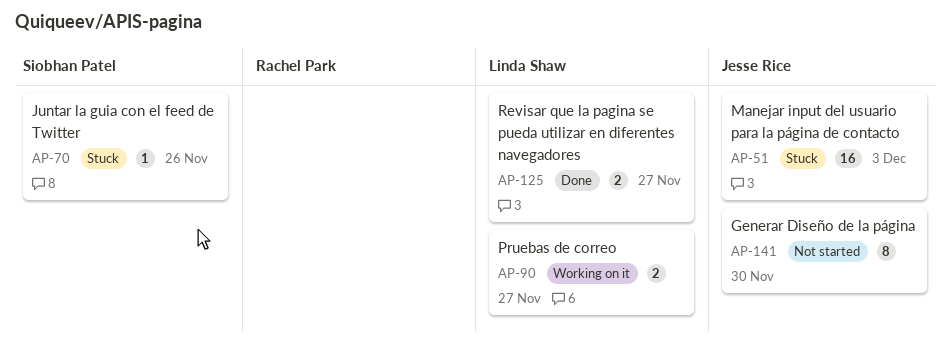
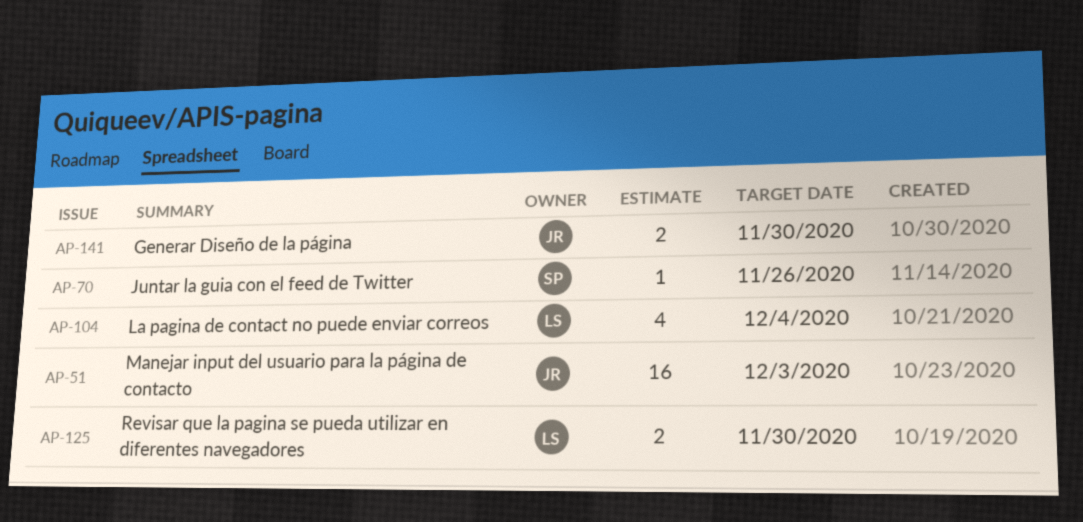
AP-90: present -> none
AP-104: none -> present
AP-125, due: Nov 27 -> Nov 30
AP-141, estimate: 8 -> 2

